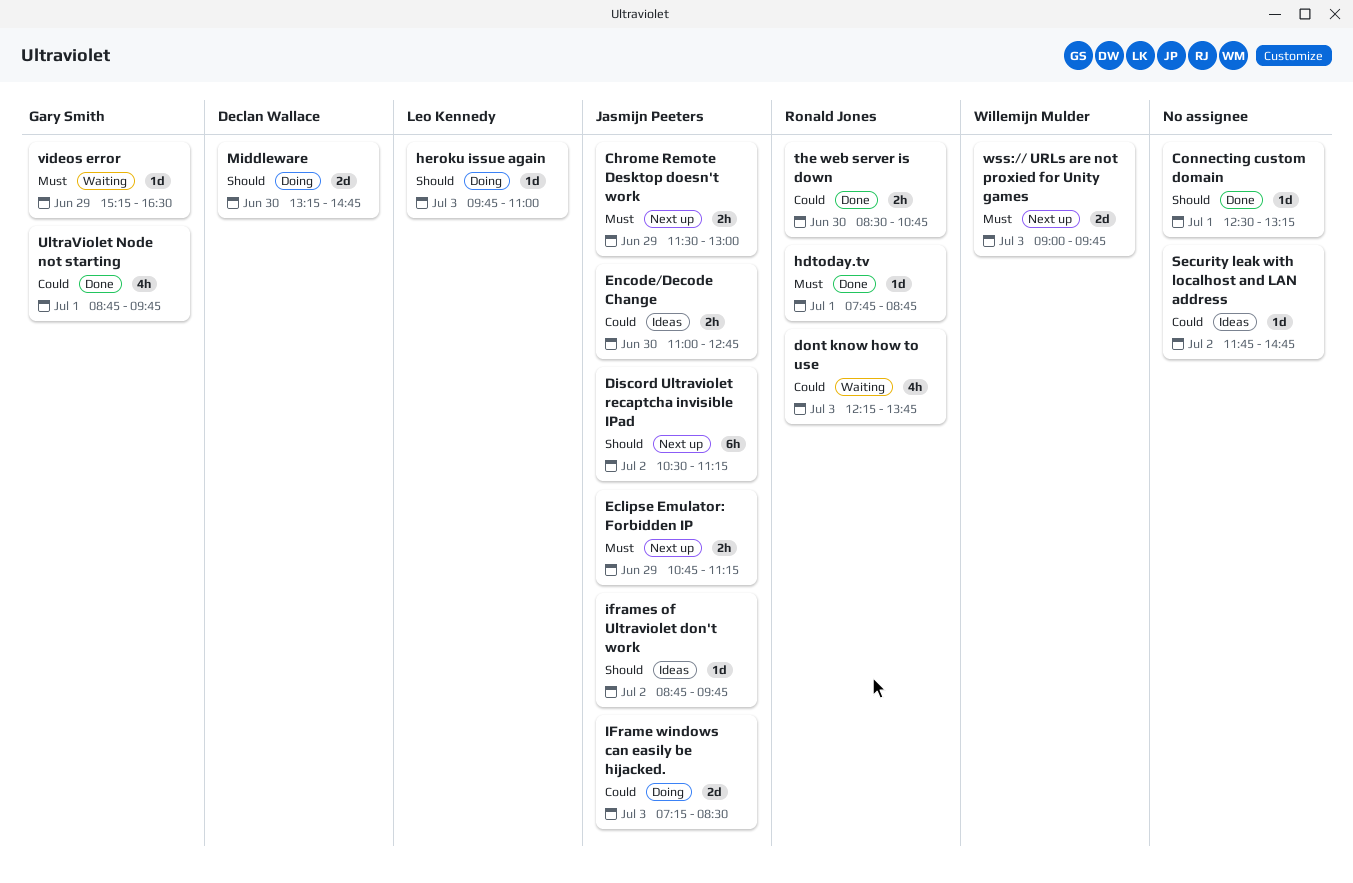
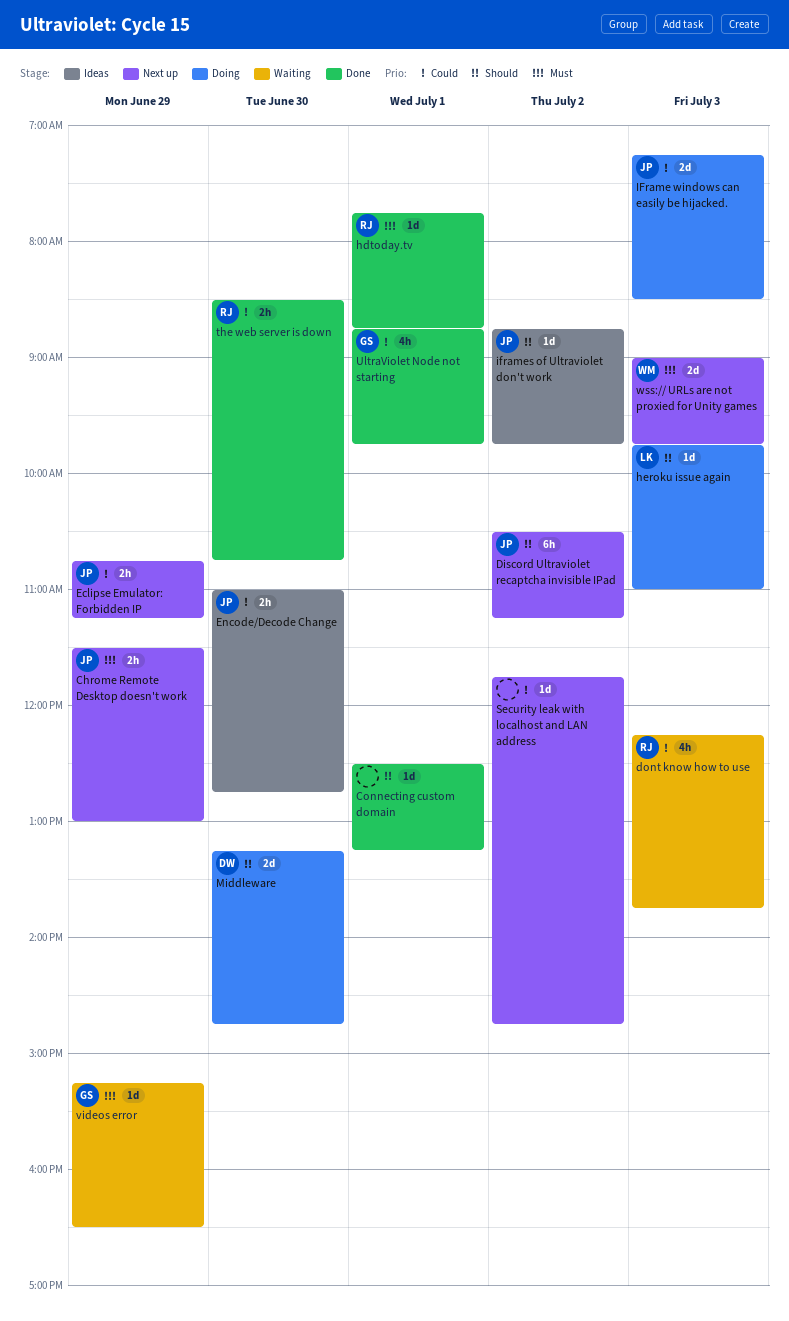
Eclipse Emulator: Forbidden IP, priority: Must -> Could
Security leak with localhost and LAN address, status: Ideas -> Next up

